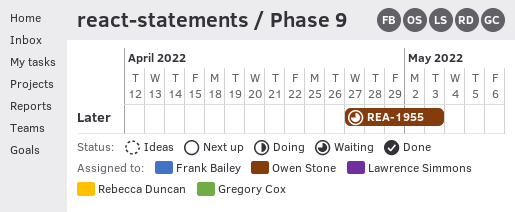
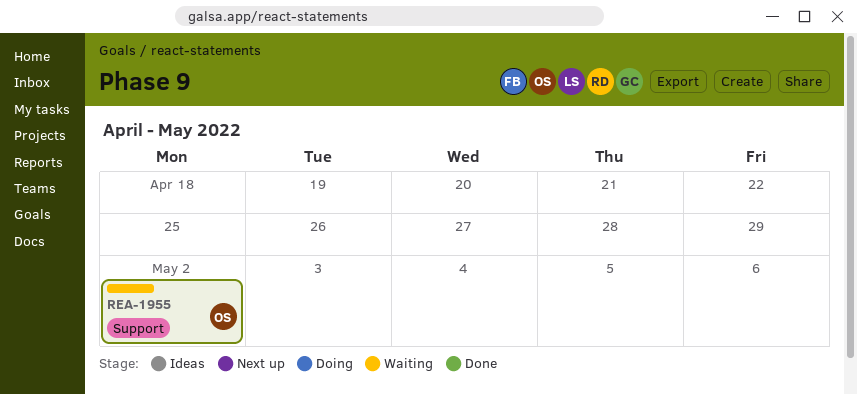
REA-1955, due: May 3 -> May 2

